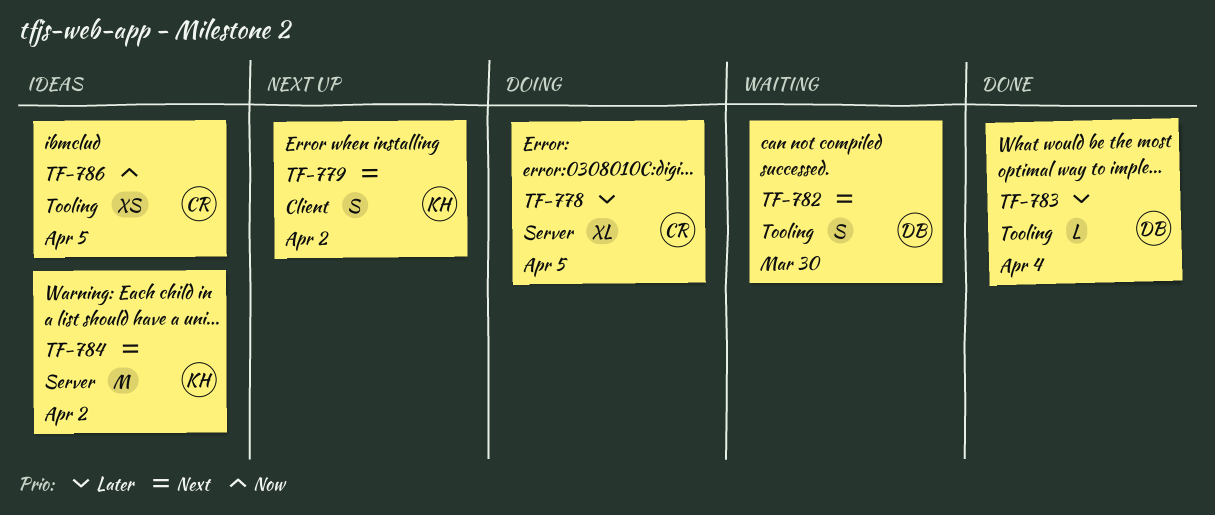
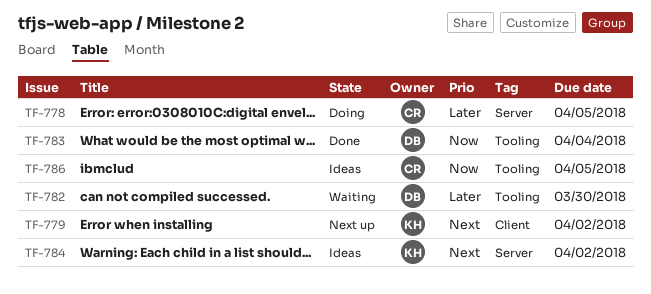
TF-782, priority: Next -> Later
TF-783, priority: Later -> Now

